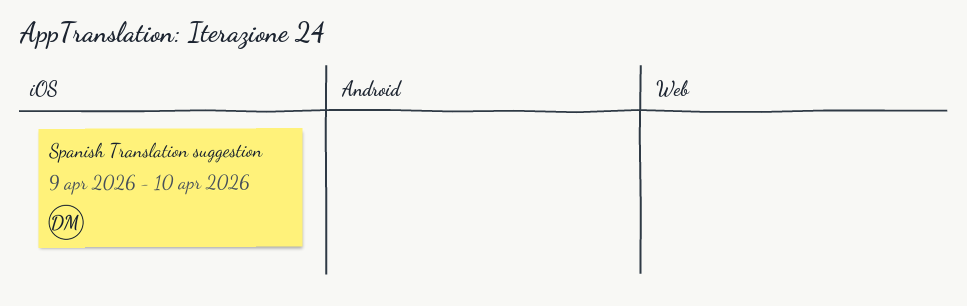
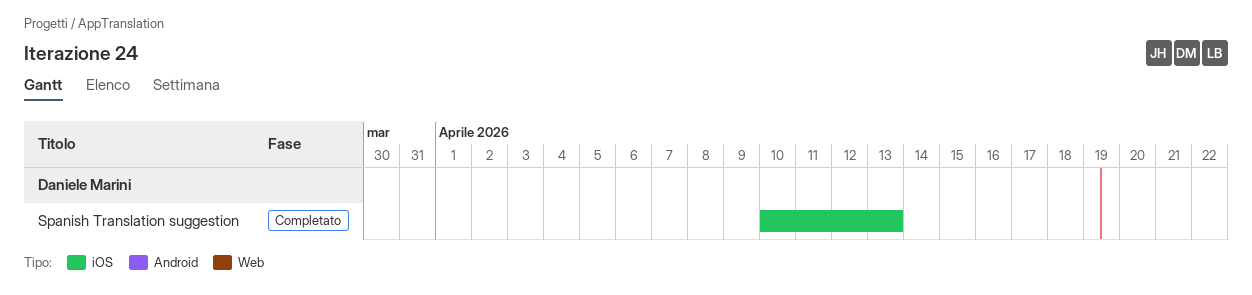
Spanish Translation suggestion, start: Apr 9 -> Apr 10
Spanish Translation suggestion, due: Apr 10 -> Apr 13

